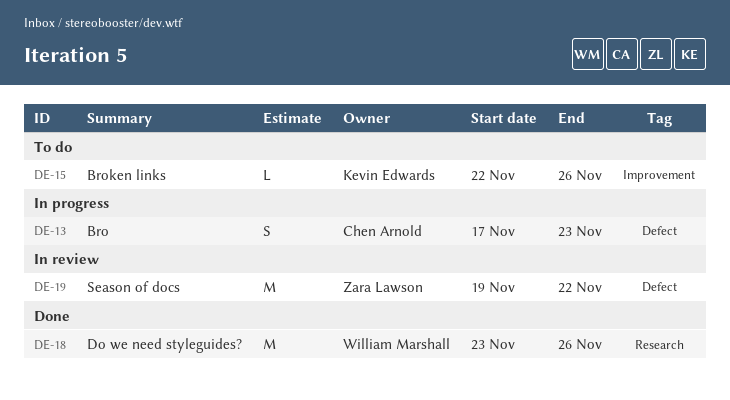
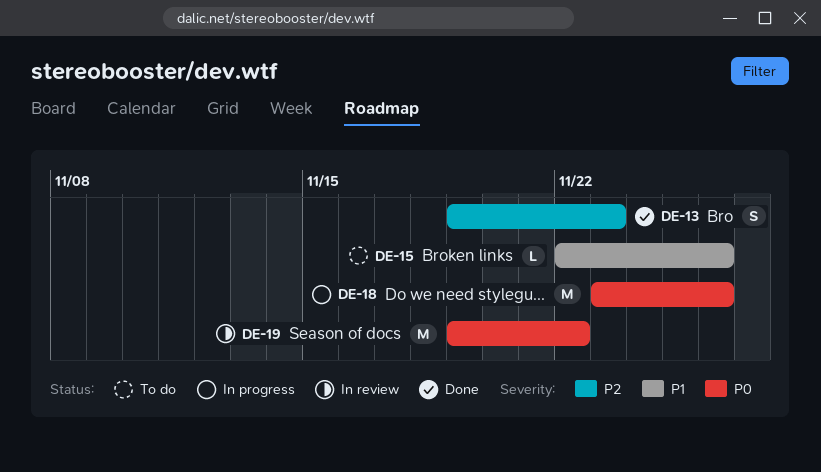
DE-13, status: In progress -> Done
DE-13, start: Nov 17 -> Nov 19
DE-18, status: Done -> In progress

